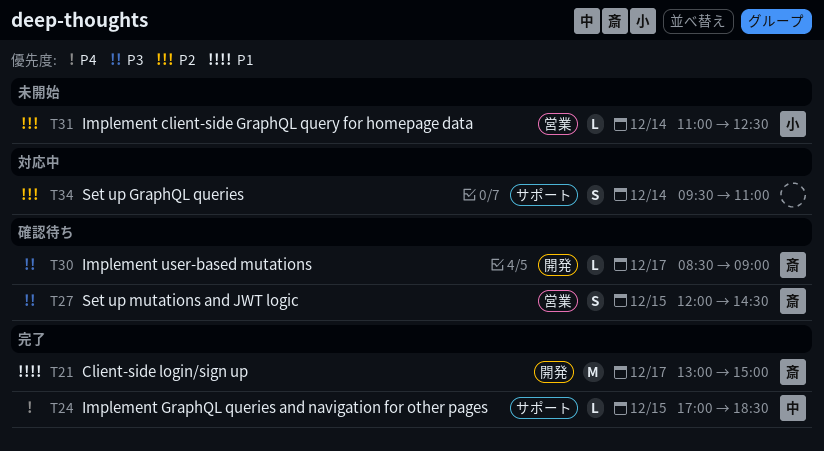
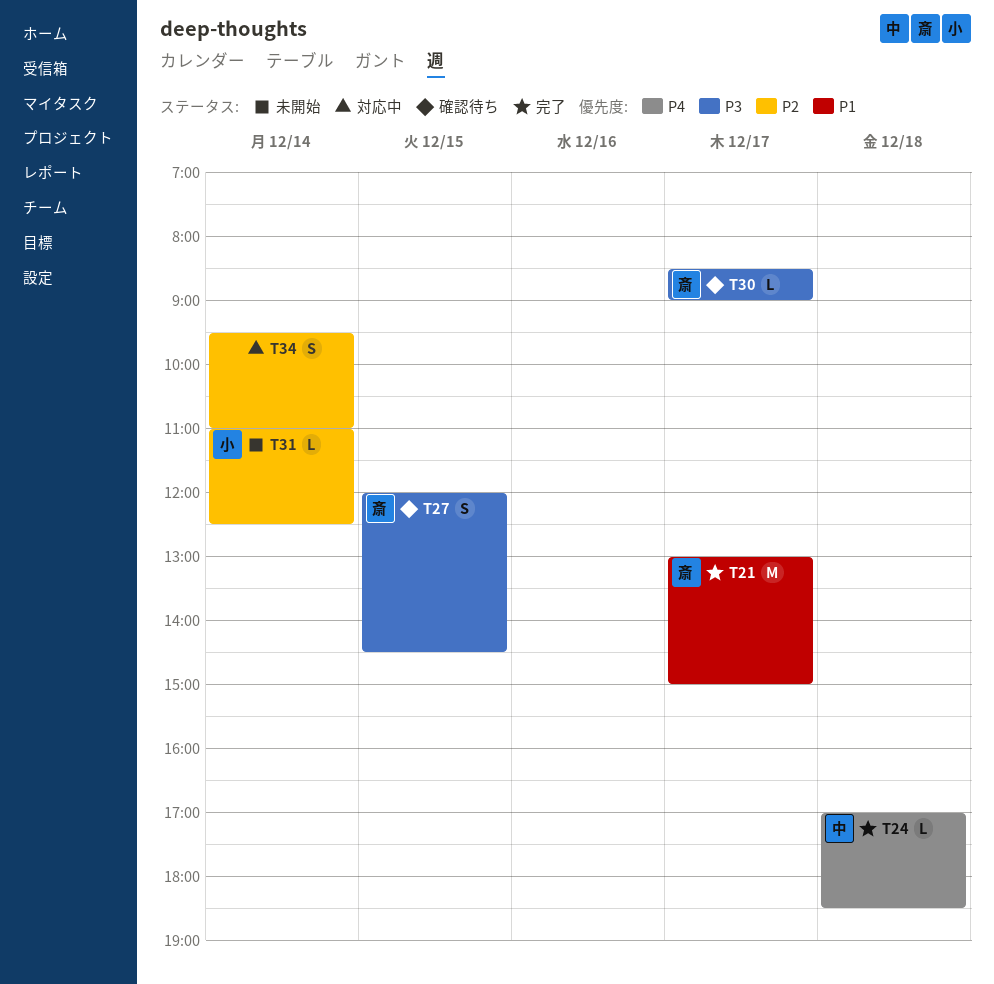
T24, day: Dec 15 -> Dec 18

